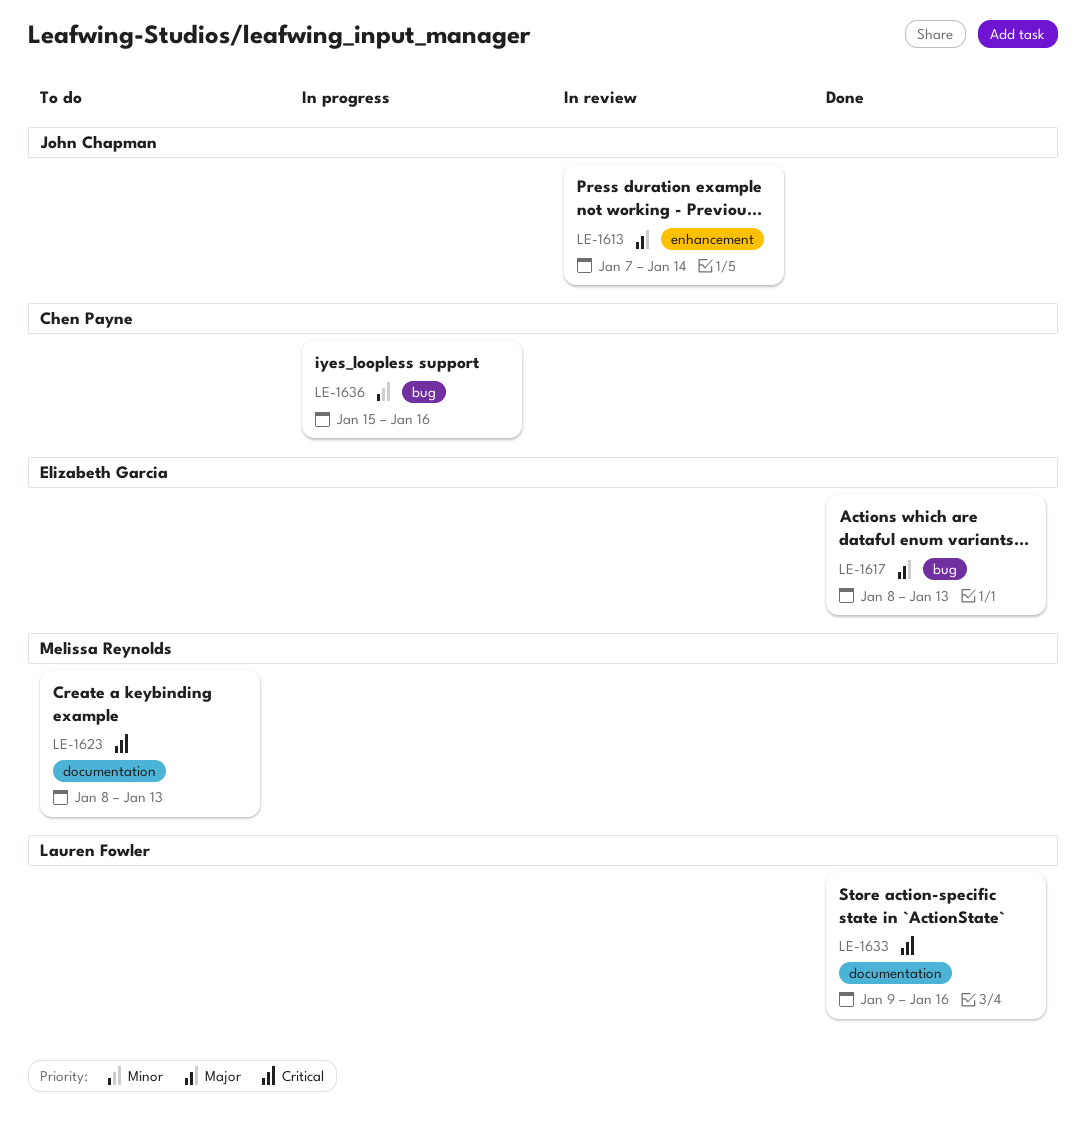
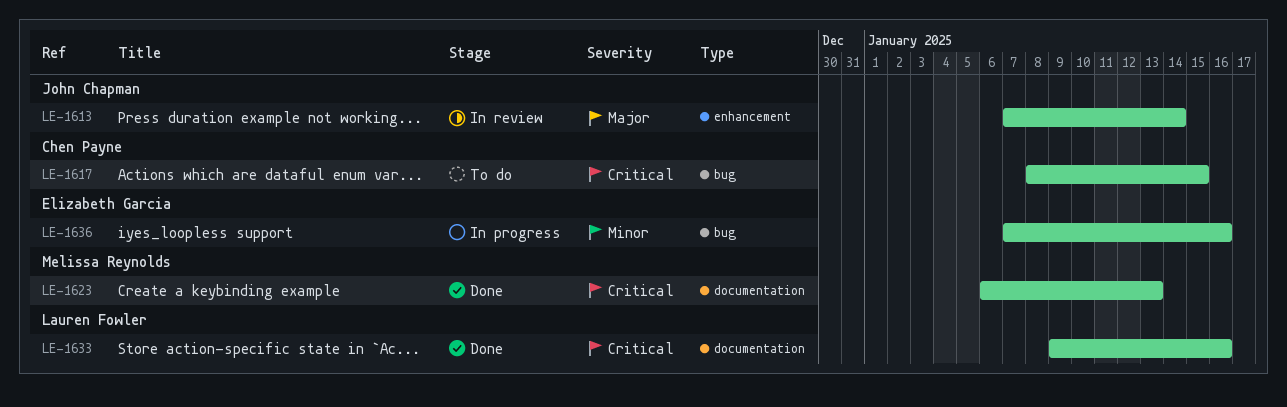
LE-1617, status: Done -> To do
LE-1617, owner: Elizabeth Garcia -> Chen Payne
LE-1617, priority: Major -> Critical
LE-1617, due: Jan 13 -> Jan 15
LE-1623, status: To do -> Done
LE-1623, start: Jan 8 -> Jan 6
LE-1636, owner: Chen Payne -> Elizabeth Garcia
LE-1636, start: Jan 15 -> Jan 7

